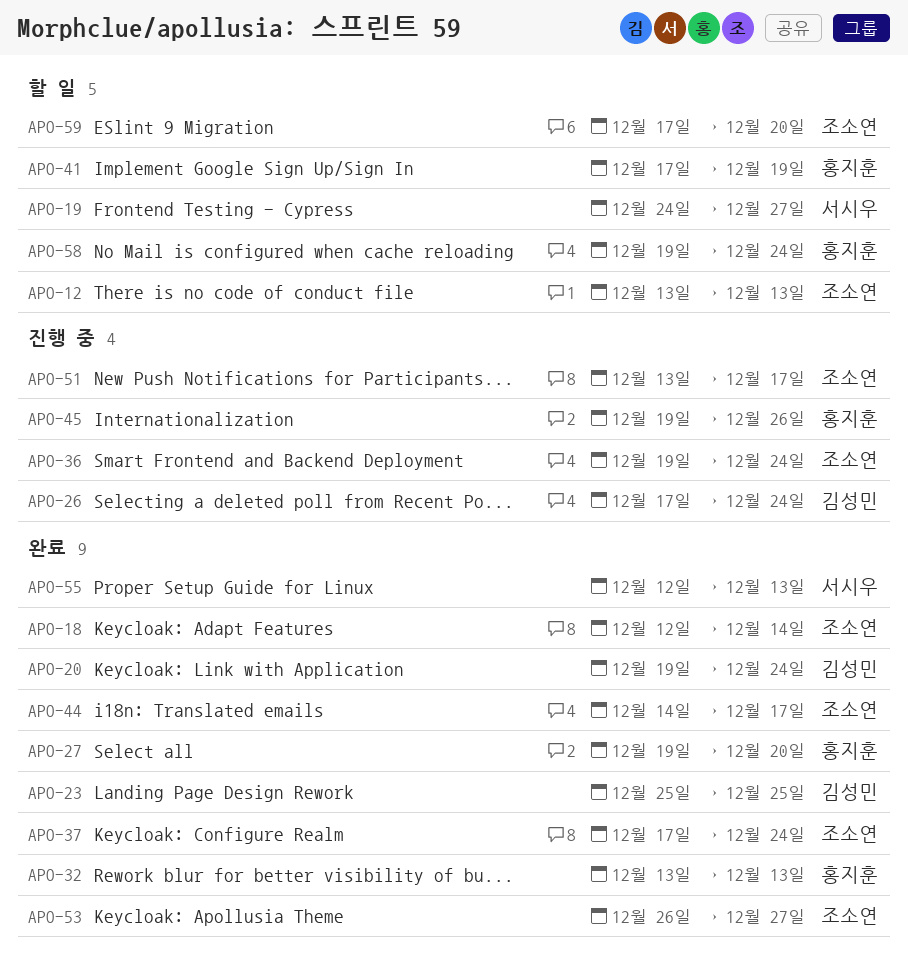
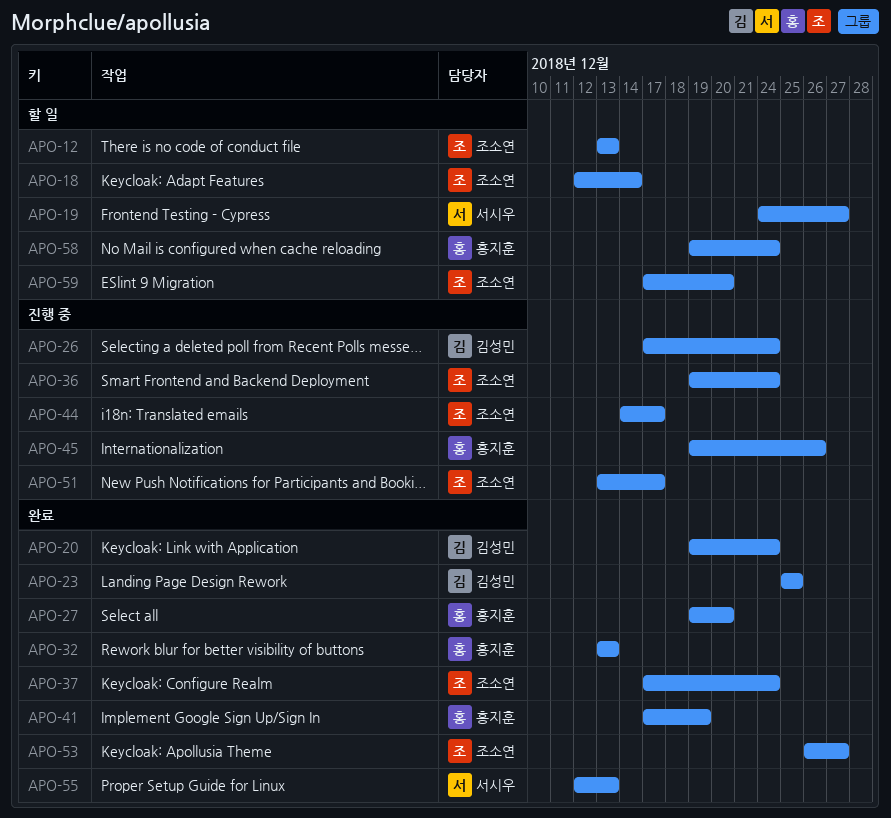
APO-18, status: 완료 -> 할 일
APO-41, status: 할 일 -> 완료
APO-44, status: 완료 -> 진행 중

